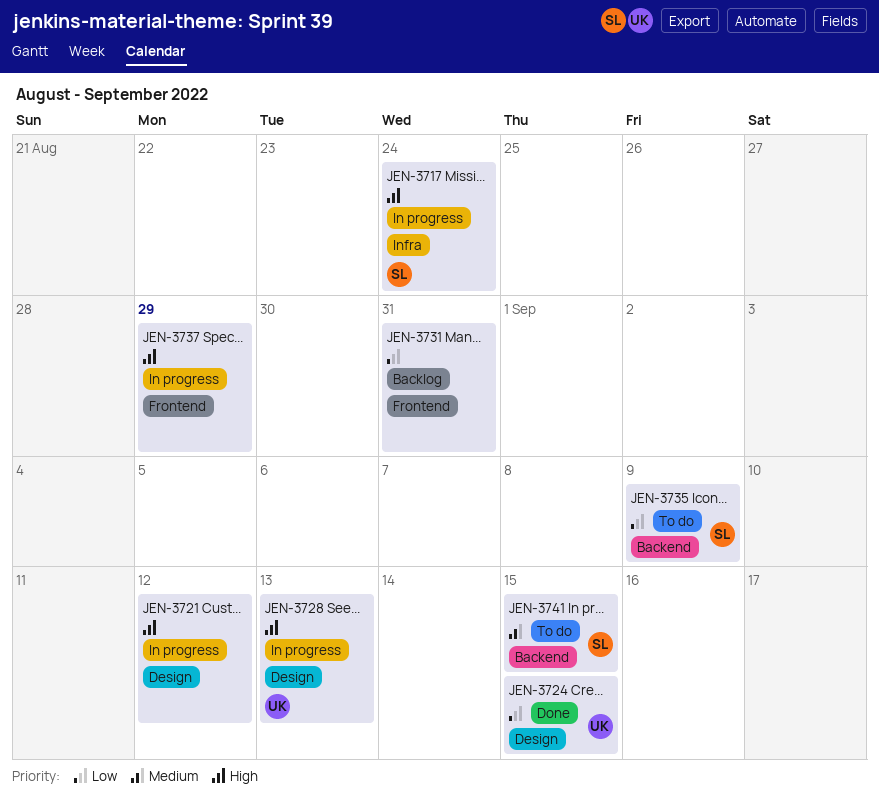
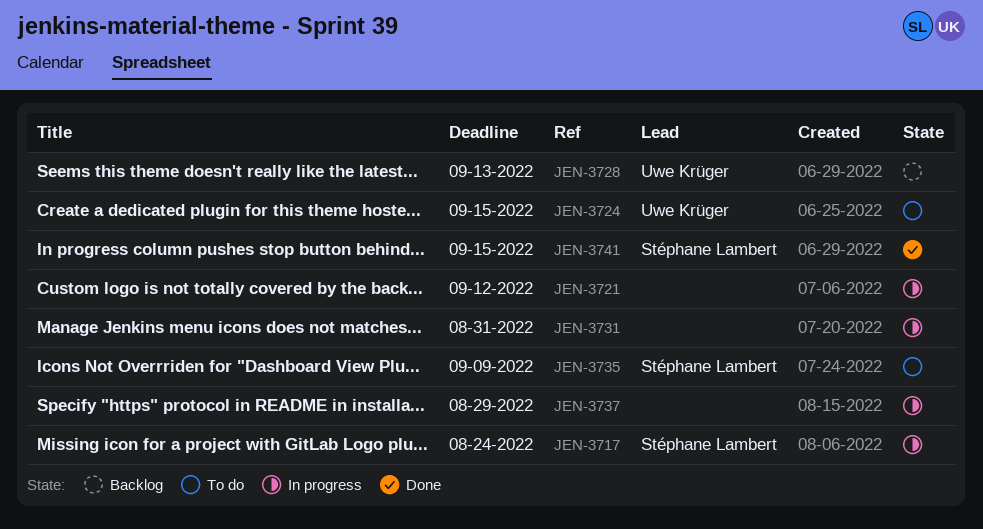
JEN-3724, status: Done -> To do
JEN-3728, status: In progress -> Backlog
JEN-3731, status: Backlog -> In progress
JEN-3741, status: To do -> Done

